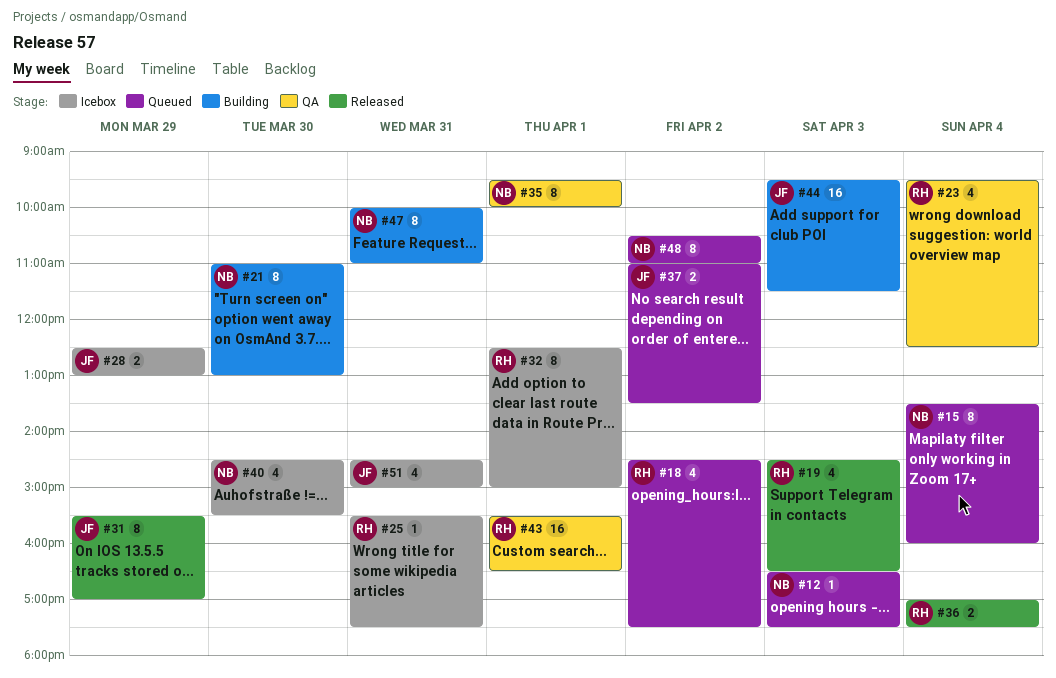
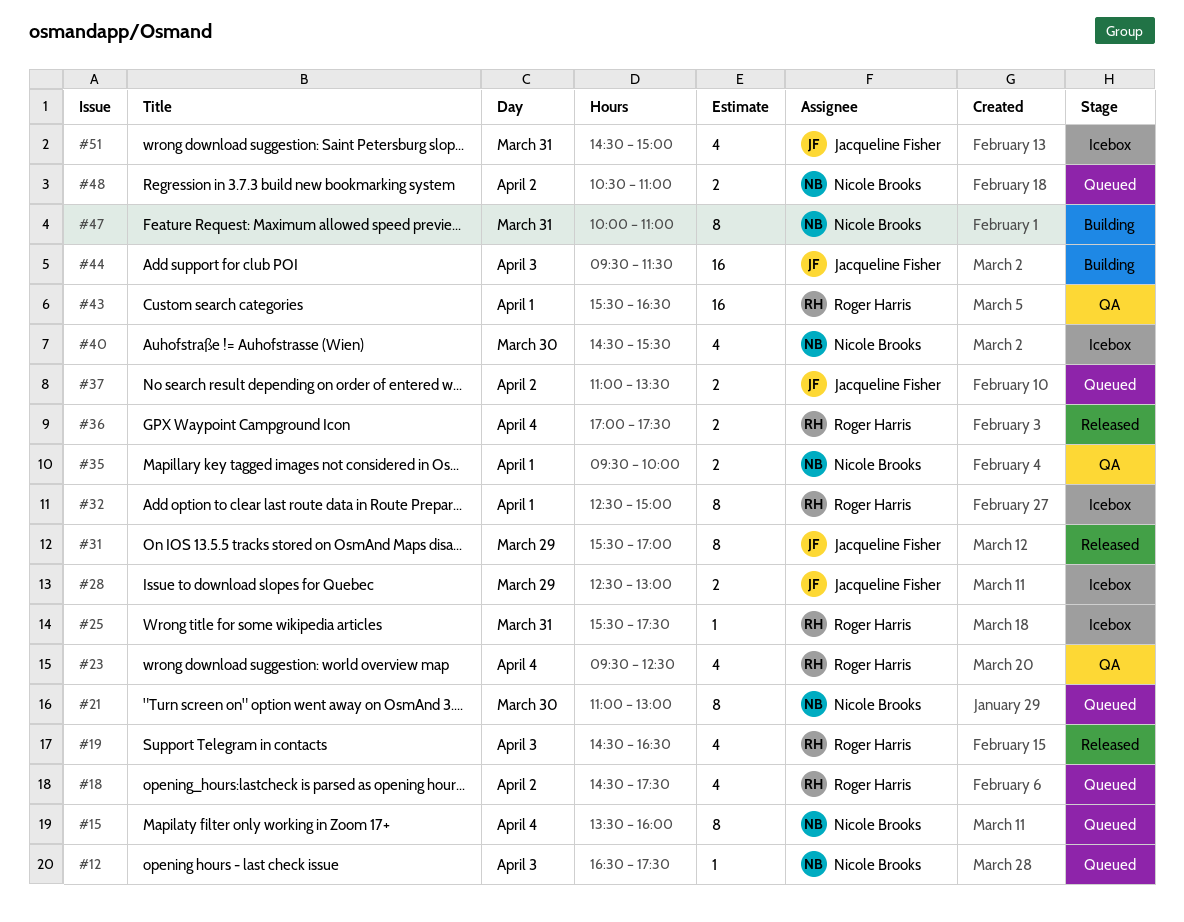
#21, status: Building -> Queued
#35, estimate: 8 -> 2
#48, estimate: 8 -> 2

